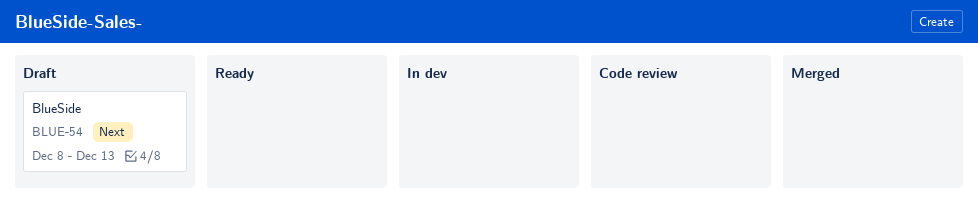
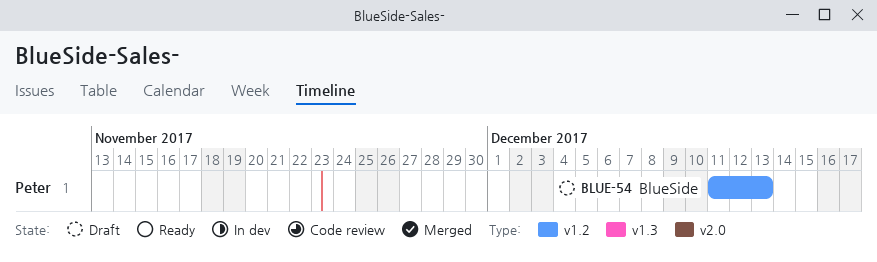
BLUE-54, start: Dec 8 -> Dec 11

